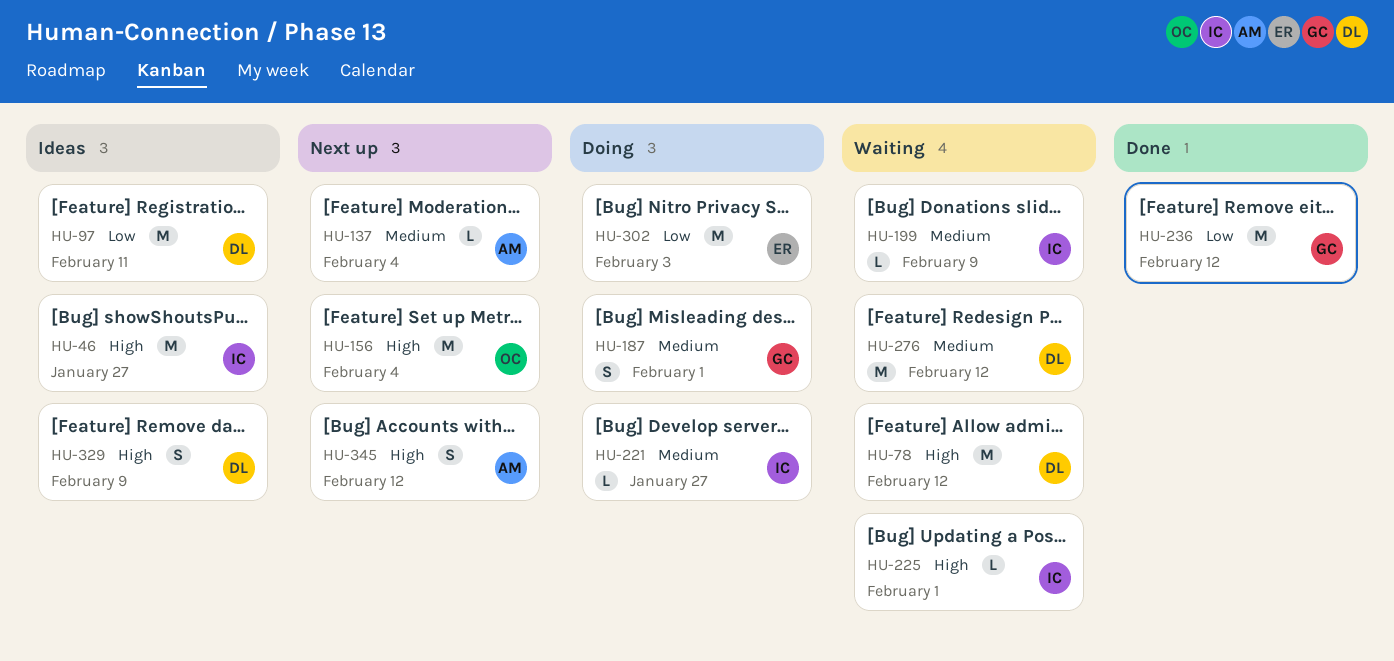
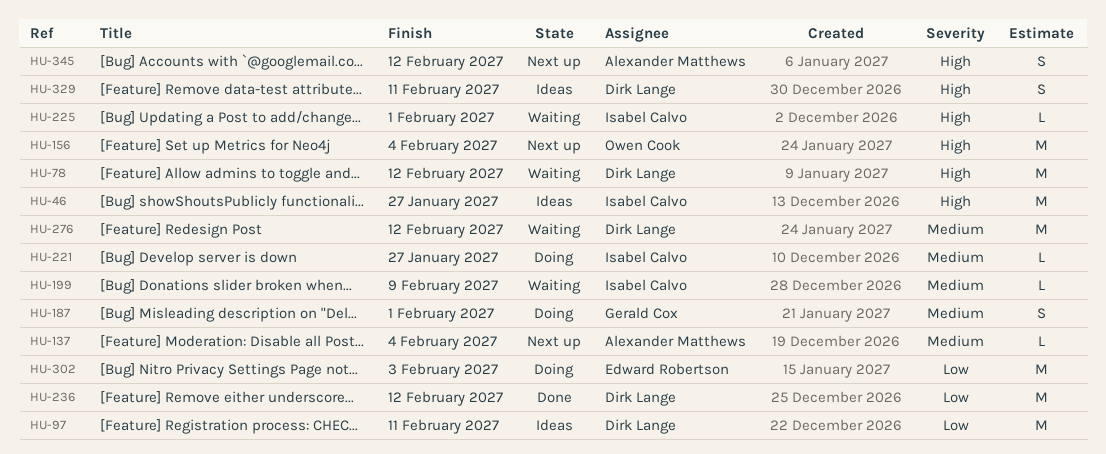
HU-236, owner: Gerald Cox -> Dirk Lange
HU-329, due: Feb 9 -> Feb 11

